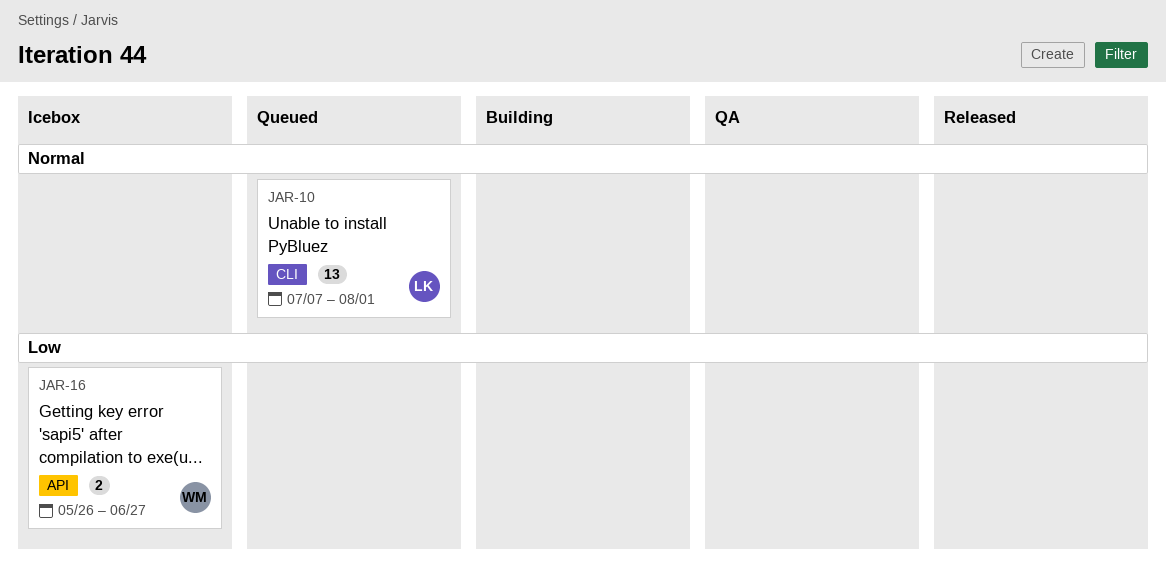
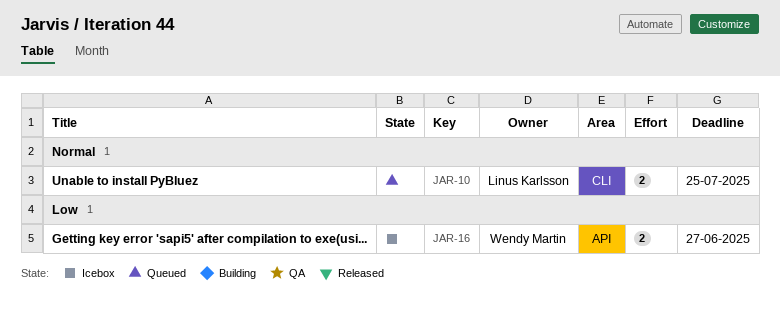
JAR-10, estimate: 13 -> 2
JAR-10, due: Aug 1 -> Jul 25

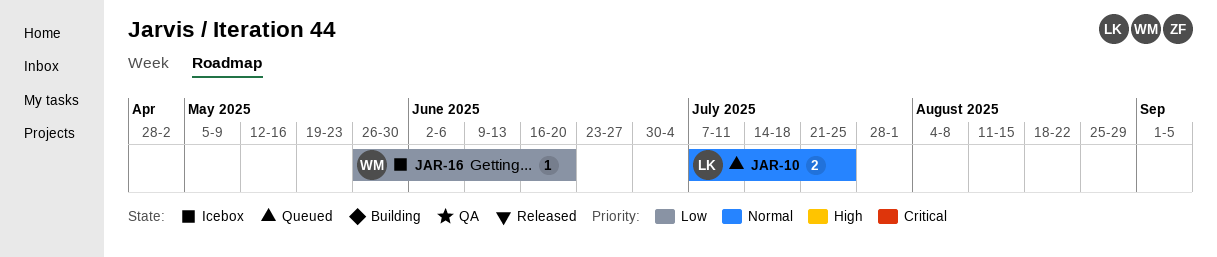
JAR-16, estimate: 2 -> 1
JAR-16, due: Jun 27 -> Jun 20

